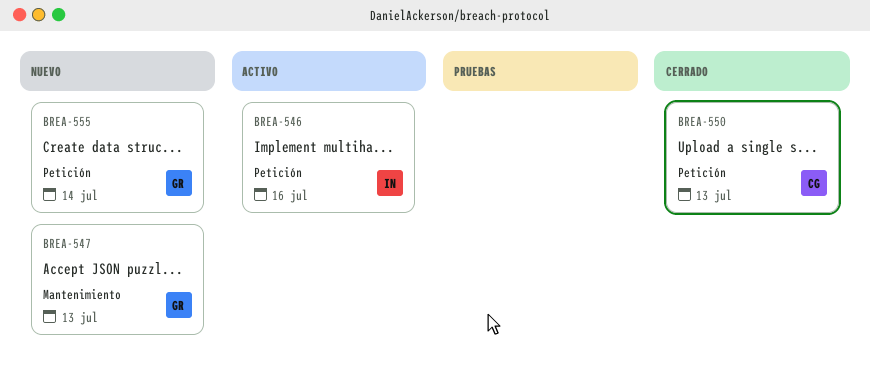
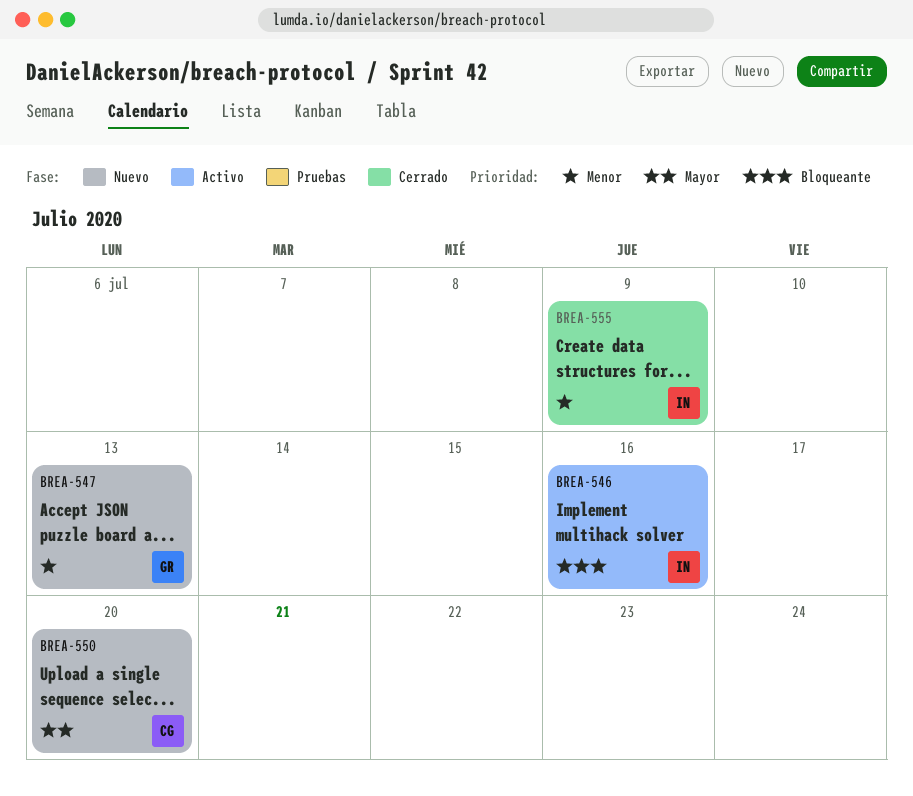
BREA-550, status: Cerrado -> Nuevo
BREA-550, due: Jul 13 -> Jul 20
BREA-555, status: Nuevo -> Cerrado
BREA-555, owner: GR -> IN
BREA-555, due: Jul 14 -> Jul 9

